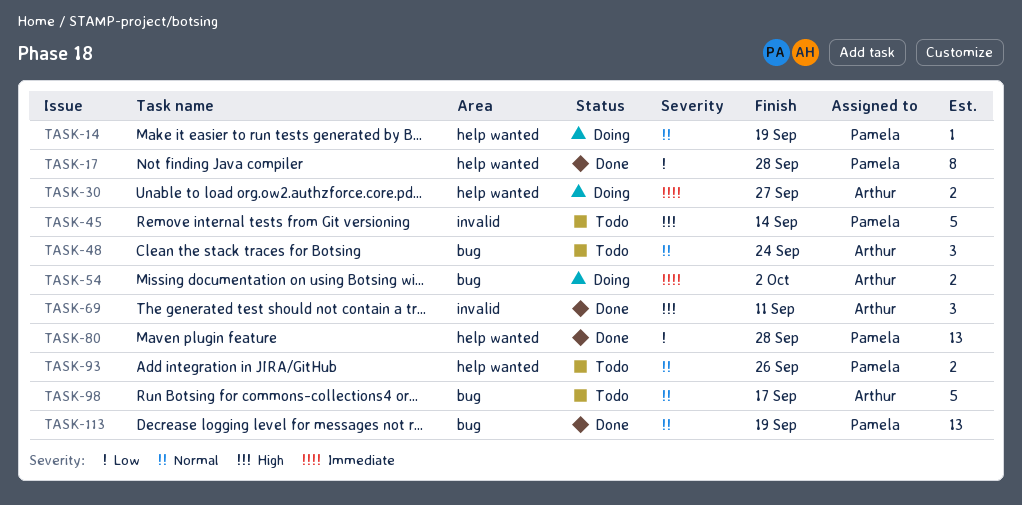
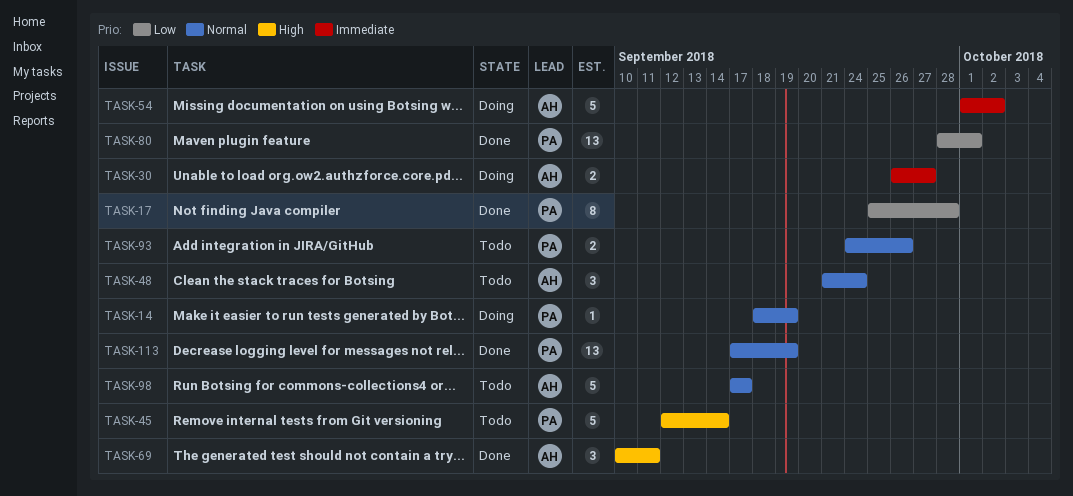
TASK-54, estimate: 2 -> 5
TASK-80, due: Sep 28 -> Oct 1

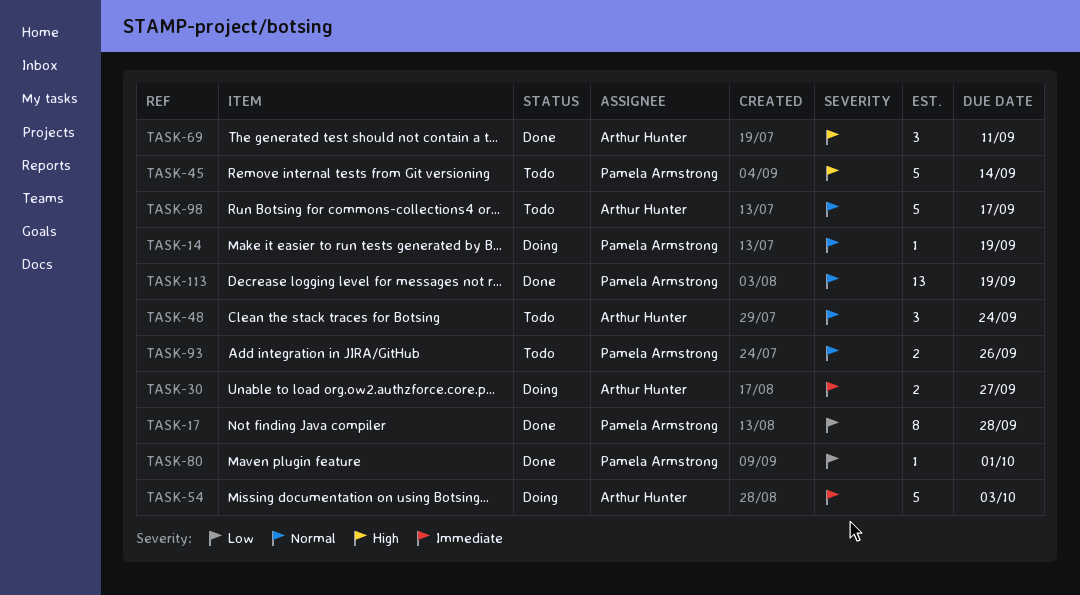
TASK-54, due: Oct 2 -> Oct 3
TASK-80, estimate: 13 -> 1

